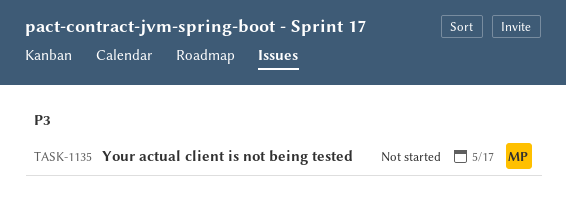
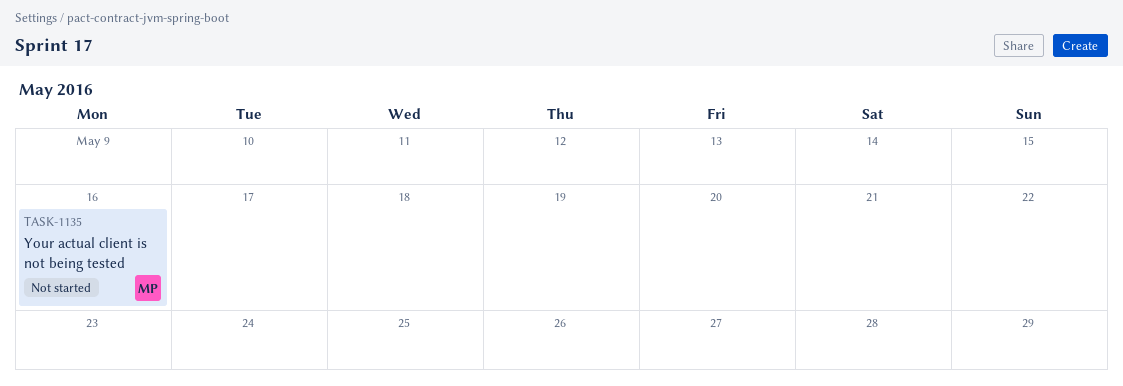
TASK-1135, due: May 17 -> May 16

